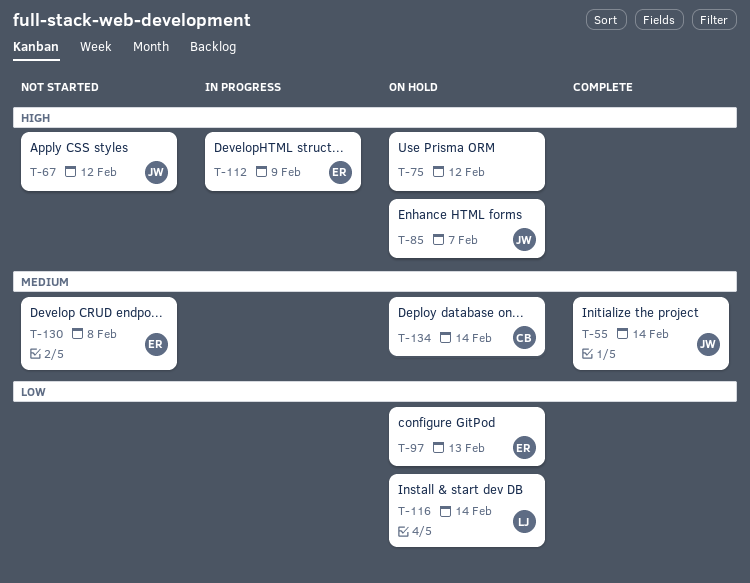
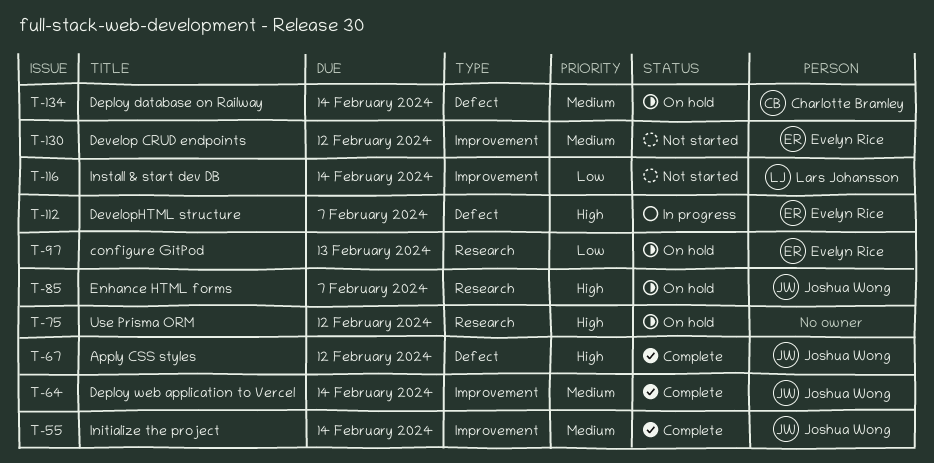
T-64: none -> present
T-67, status: Not started -> Complete
T-112, due: Feb 9 -> Feb 7
T-116, status: On hold -> Not started
T-130, due: Feb 8 -> Feb 12

